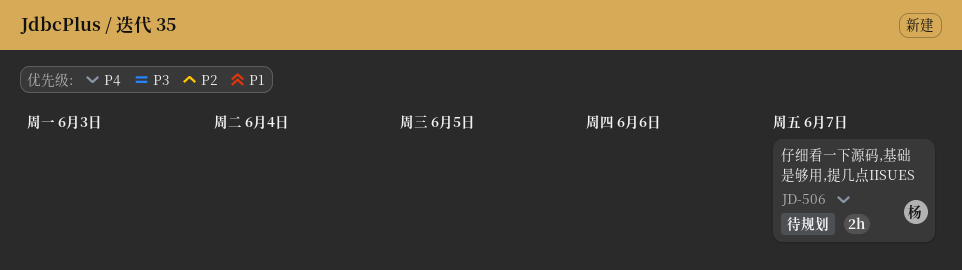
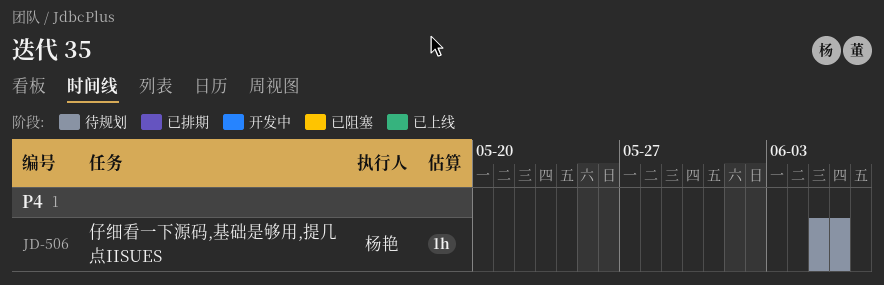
JD-506, estimate: 2h -> 1h
JD-506, due: Jun 7 -> Jun 6

